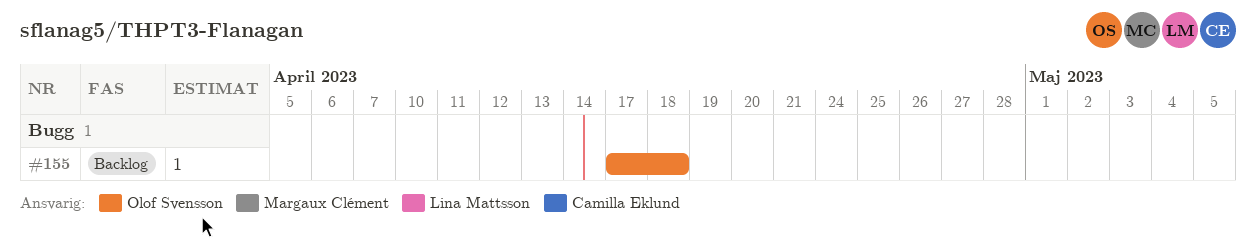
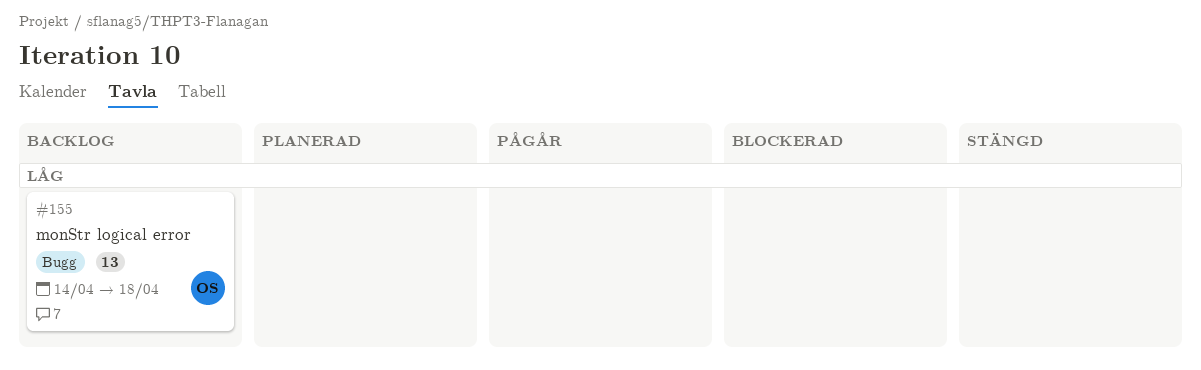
#155, estimate: 1 -> 13
#155, start: Apr 17 -> Apr 14

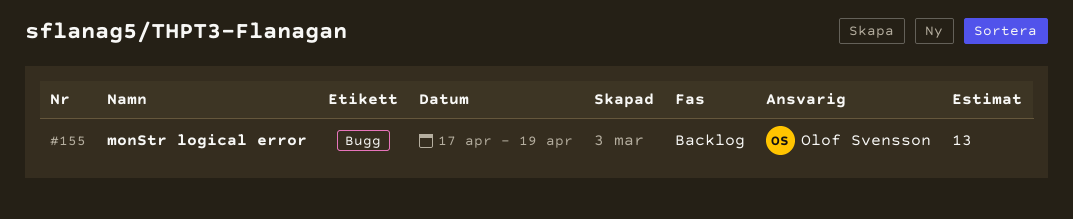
#155, start: Apr 14 -> Apr 17
#155, due: Apr 18 -> Apr 19

